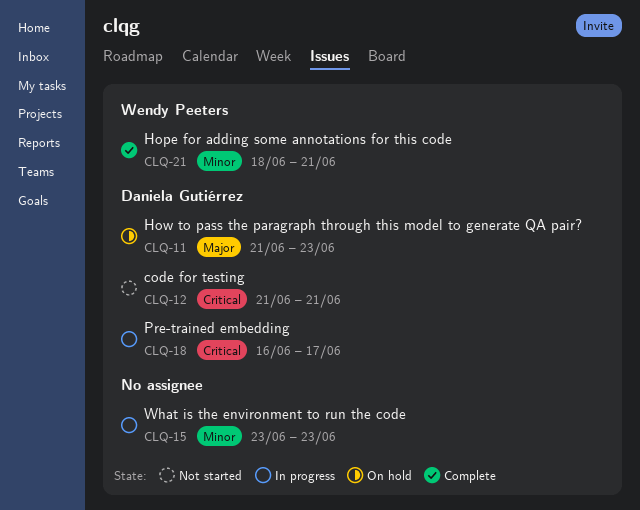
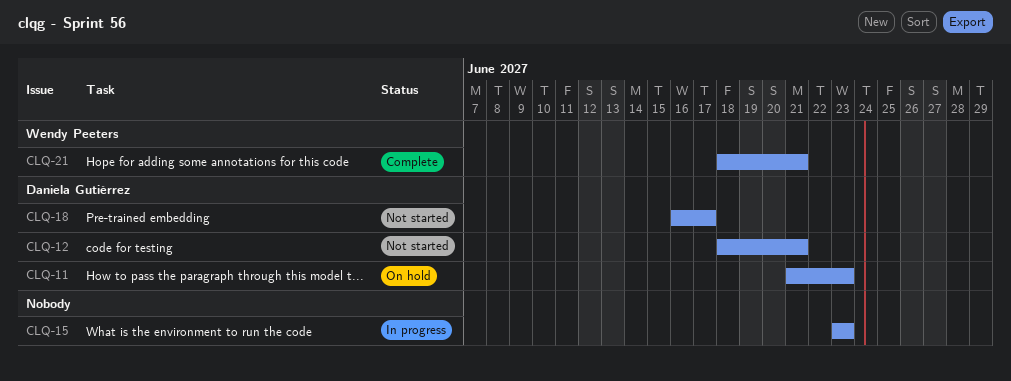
CLQ-12, start: Jun 21 -> Jun 18
CLQ-18, status: In progress -> Not started

